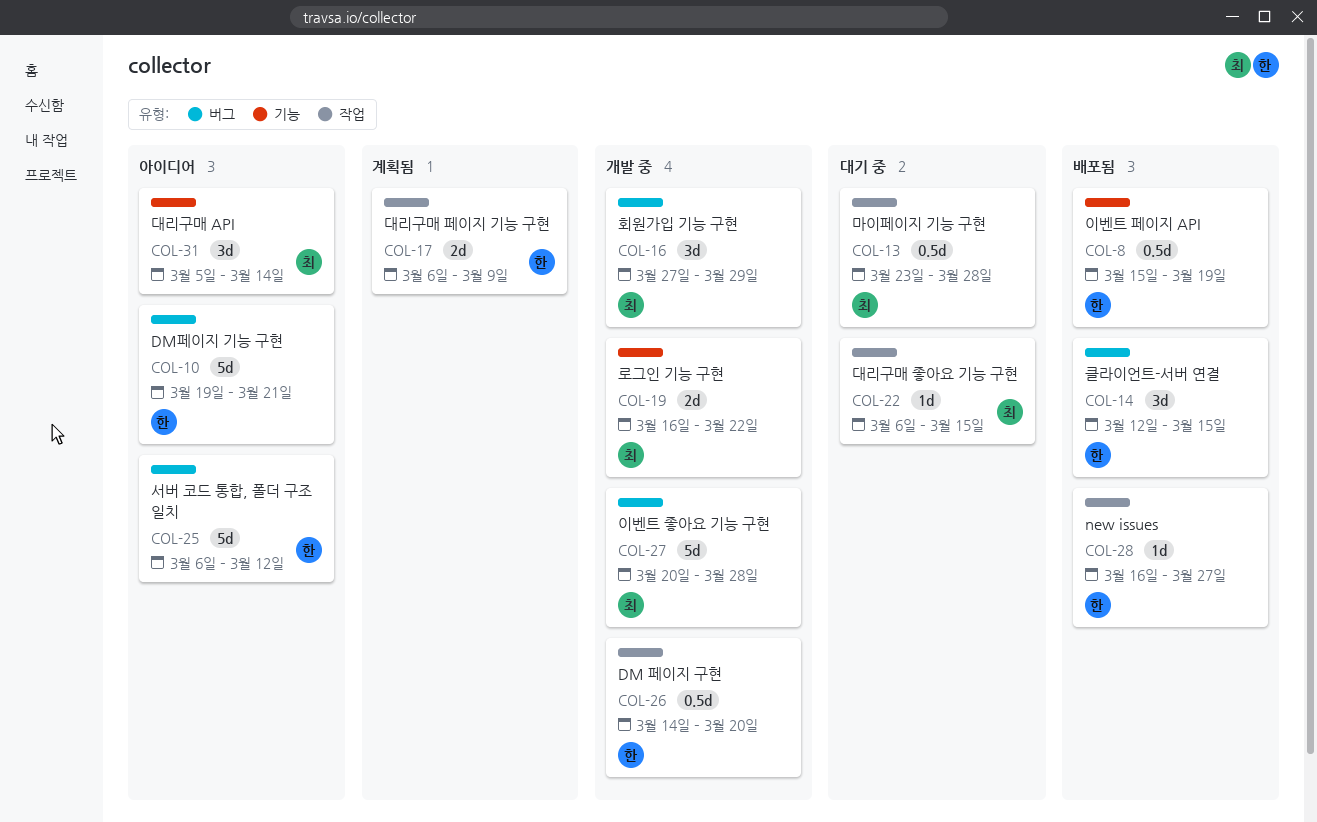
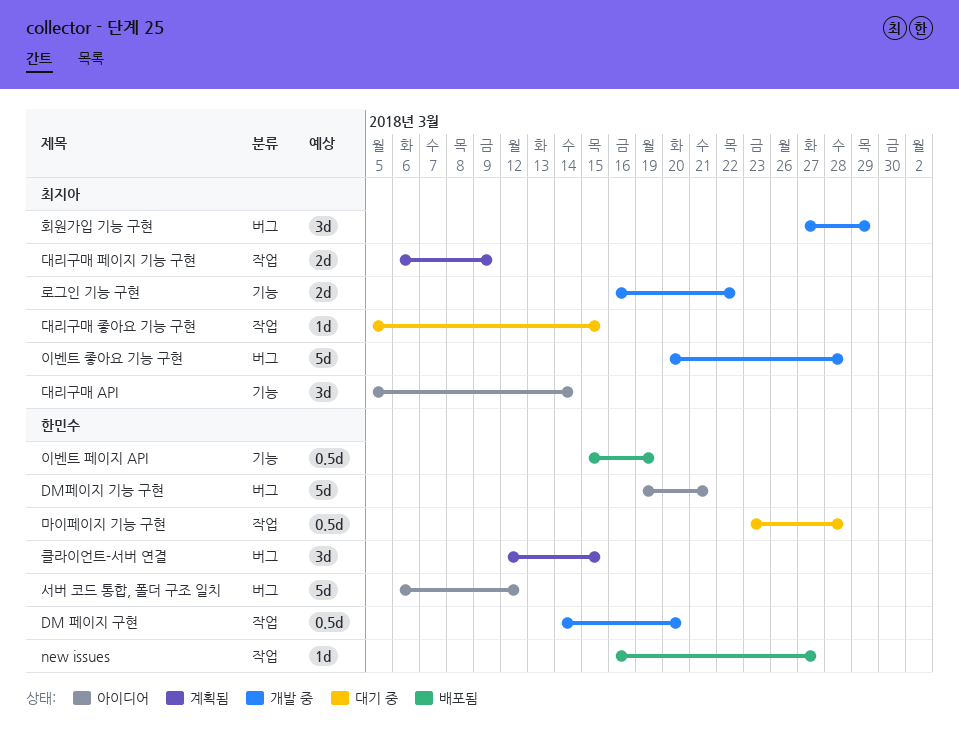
대리구매 좋아요 기능 구현, start: Mar 6 -> Mar 5
대리구매 페이지 기능 구현, owner: 한민수 -> 최지아
마이페이지 기능 구현, owner: 최지아 -> 한민수
클라이언트-서버 연결, status: 배포됨 -> 계획됨

